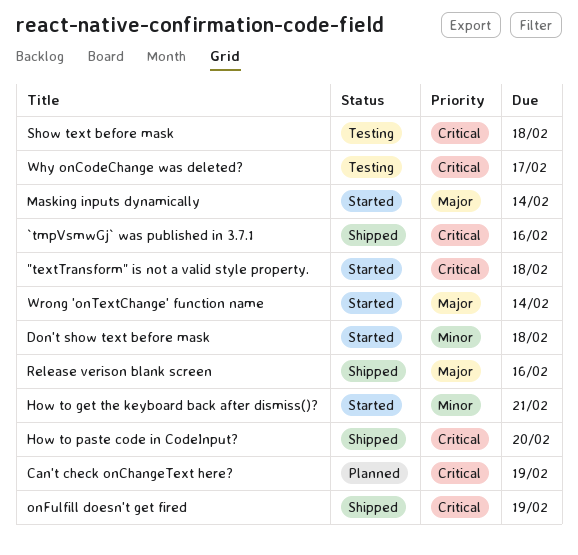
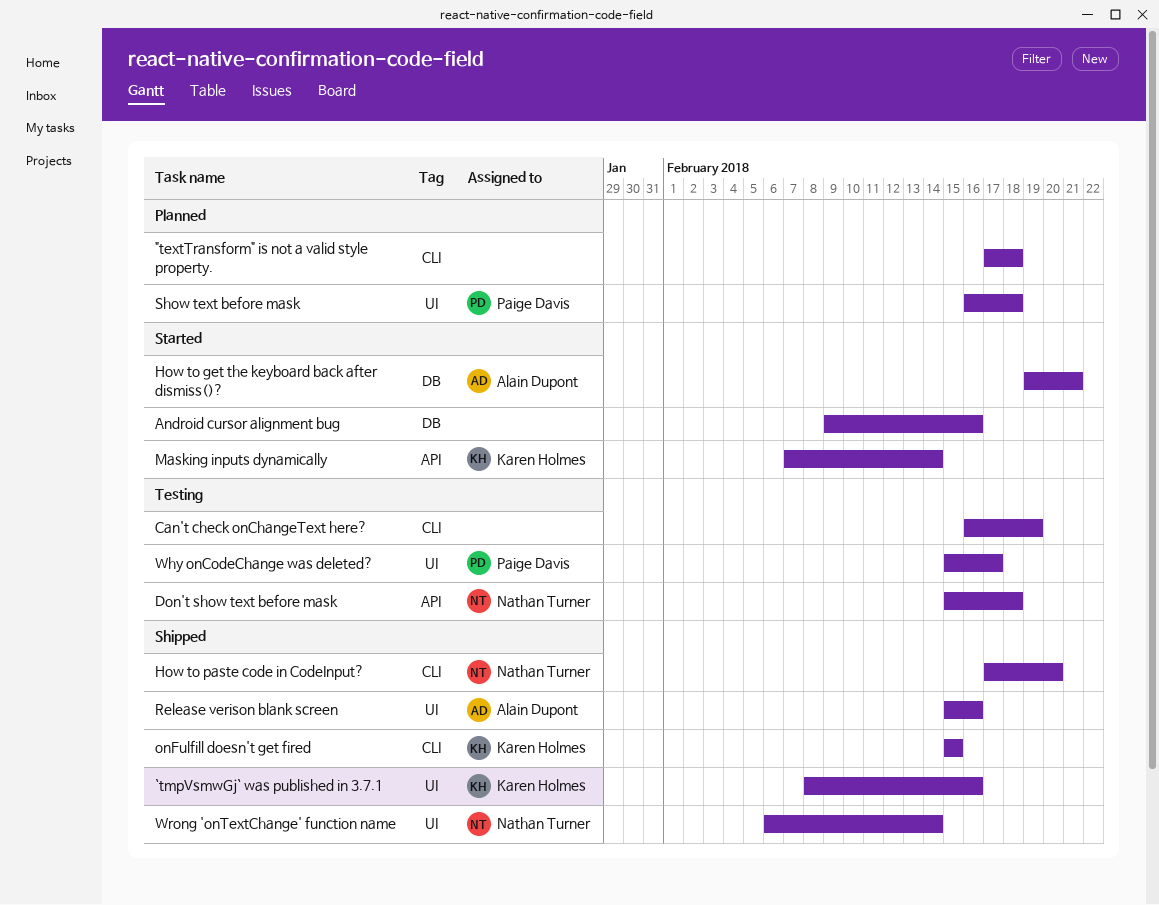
"textTransform" is not a valid style property., status: Started -> Planned
Android cursor alignment bug: none -> present
Can't check onChangeText here?, status: Planned -> Testing
Don't show text before mask, status: Started -> Testing
onFulfill doesn't get fired, due: Feb 19 -> Feb 15
Show text before mask, status: Testing -> Planned
Wrong 'onTextChange' function name, status: Started -> Shipped

